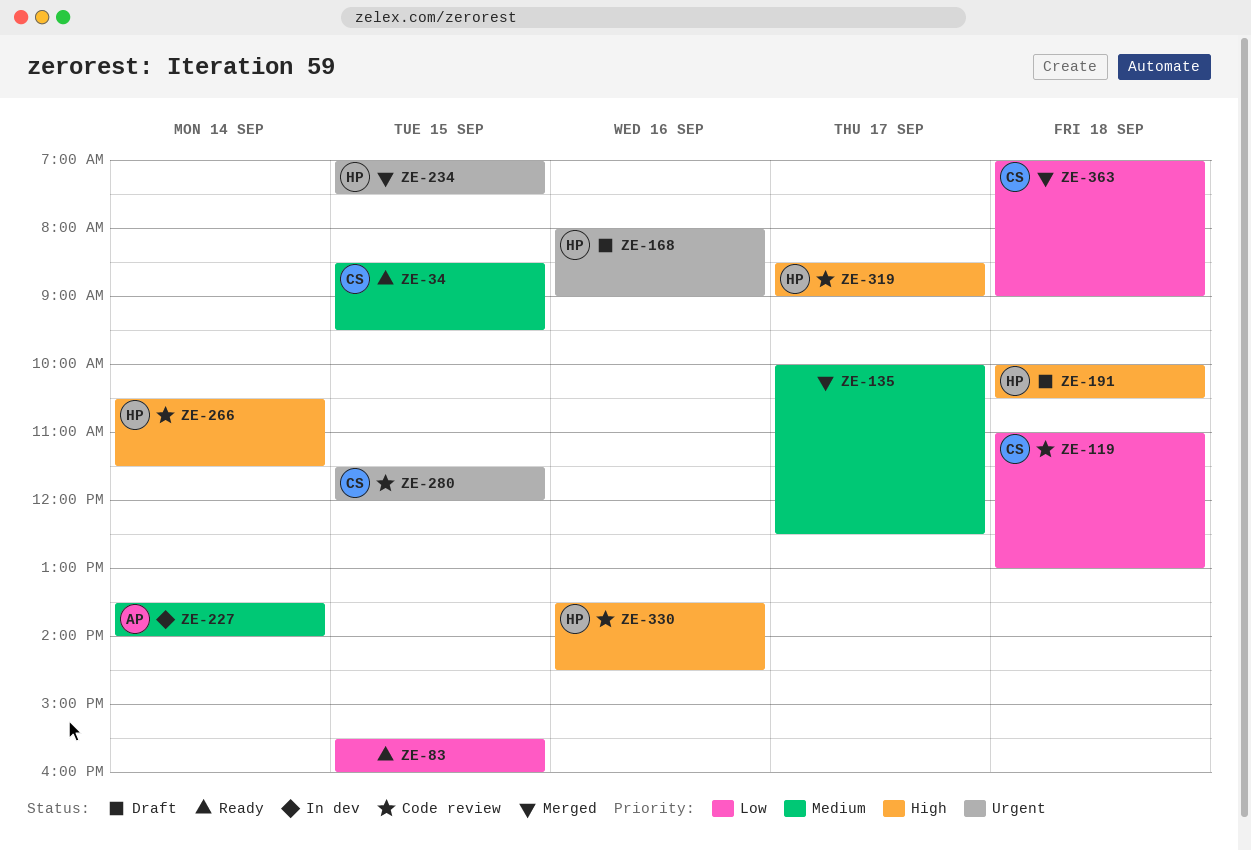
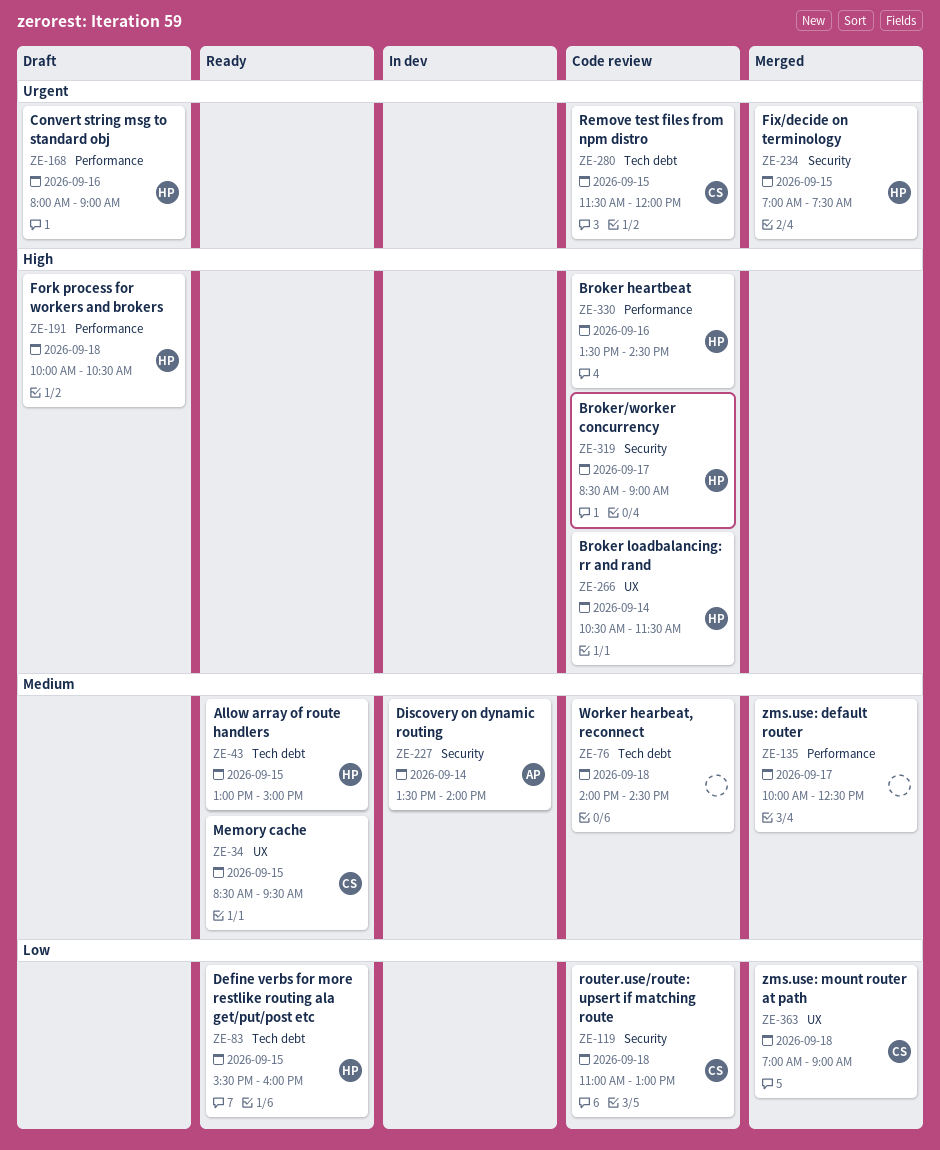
ZE-43: none -> present
ZE-76: none -> present
ZE-83, owner: none -> HP

